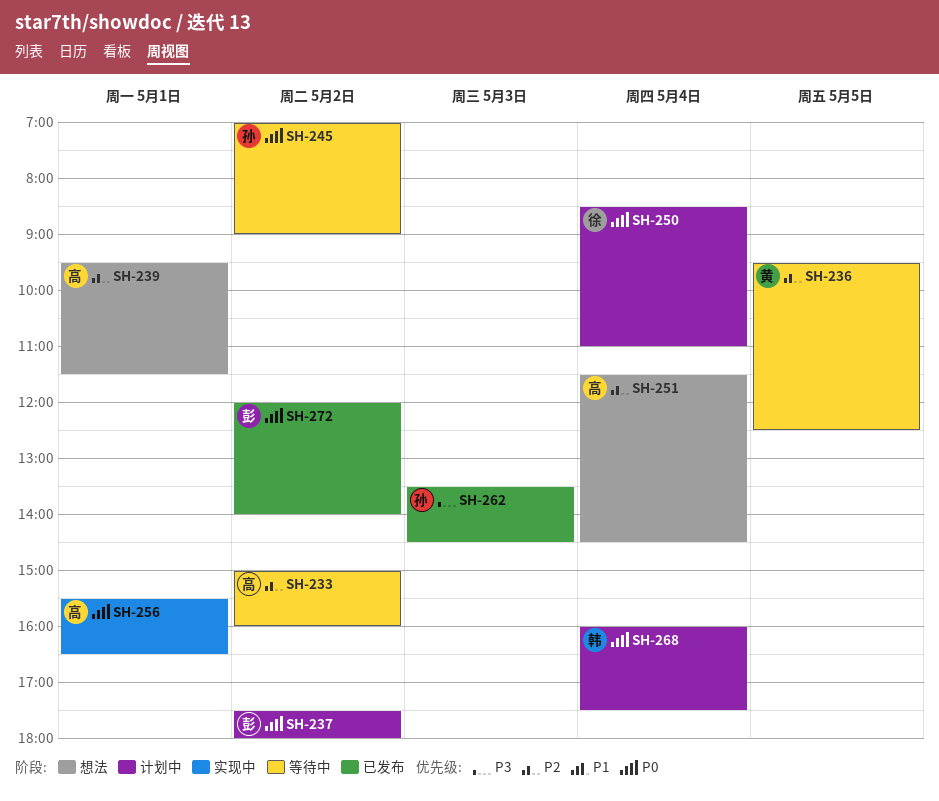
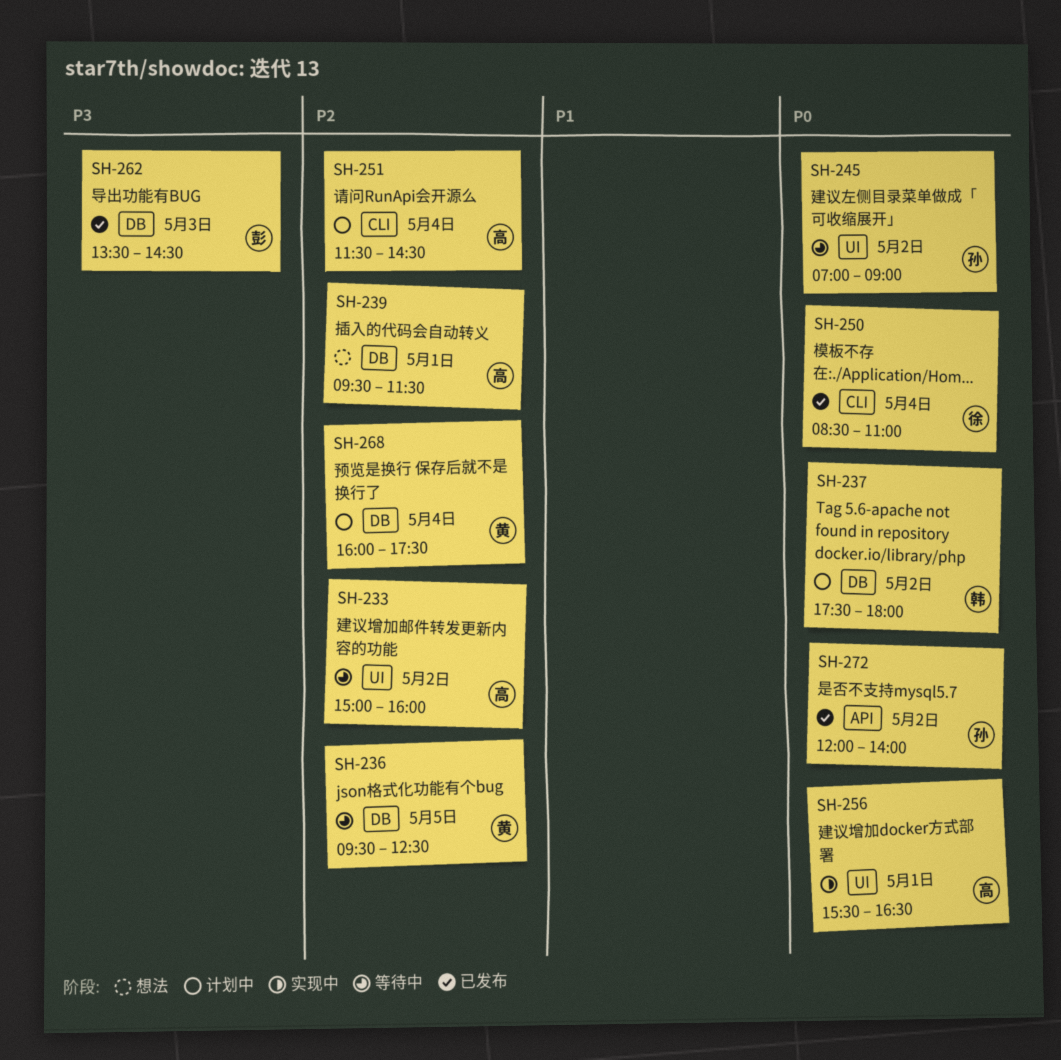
SH-237, owner: 彭 -> 韩
SH-250, status: 计划中 -> 已发布
SH-251, status: 想法 -> 计划中
SH-262, owner: 孙 -> 彭
SH-268, owner: 韩 -> 黄
SH-268, priority: P0 -> P2
SH-272, owner: 彭 -> 孙

